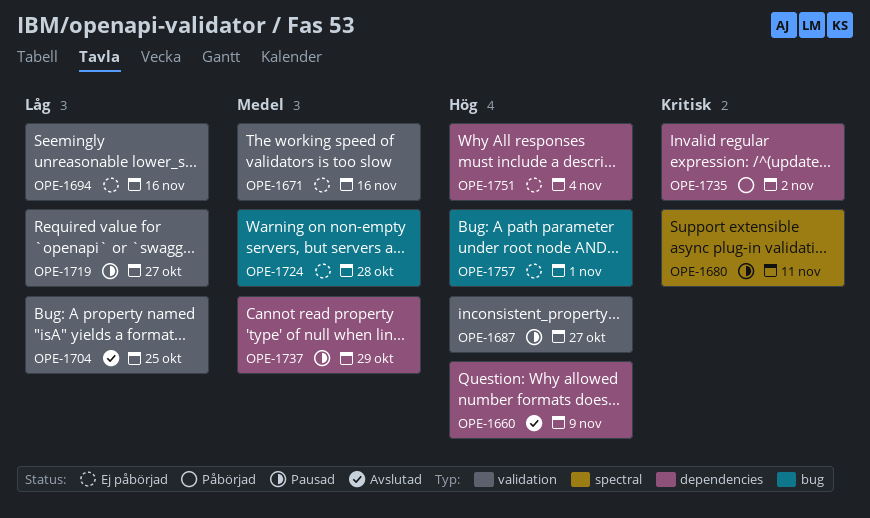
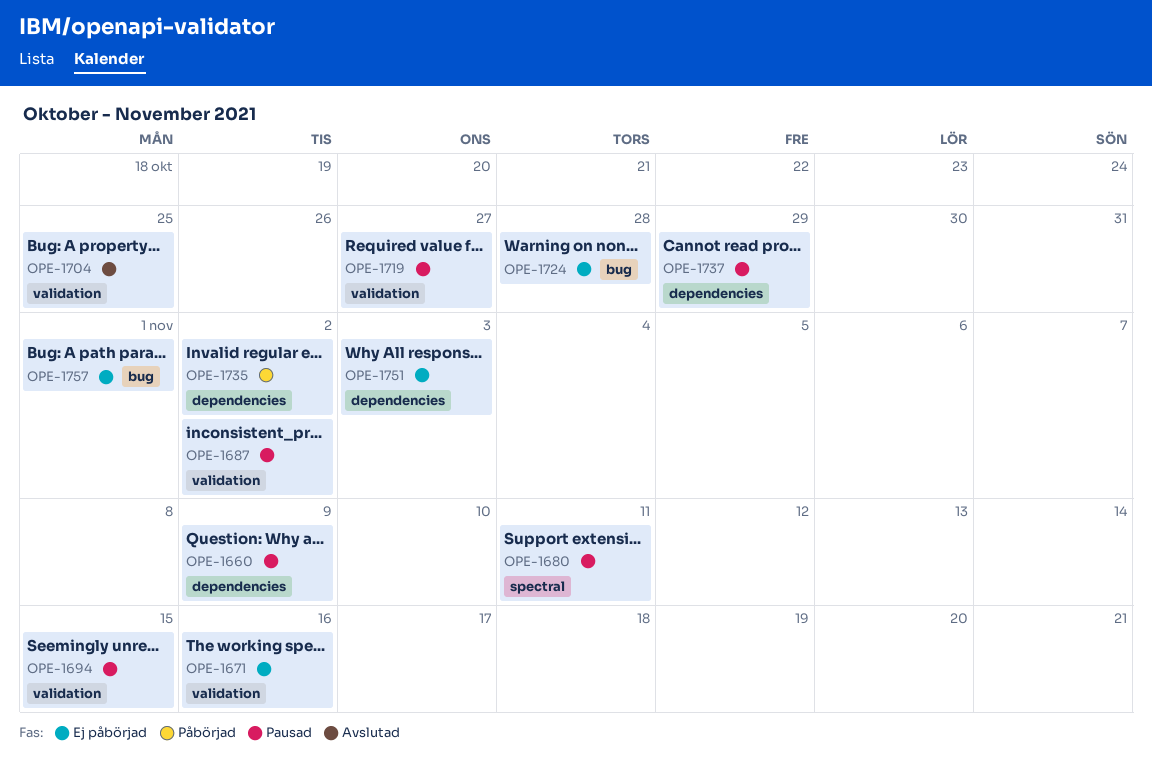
OPE-1660, status: Avslutad -> Pausad
OPE-1687, due: Oct 27 -> Nov 2
OPE-1694, status: Ej påbörjad -> Pausad
OPE-1694, due: Nov 16 -> Nov 15
OPE-1751, due: Nov 4 -> Nov 3

